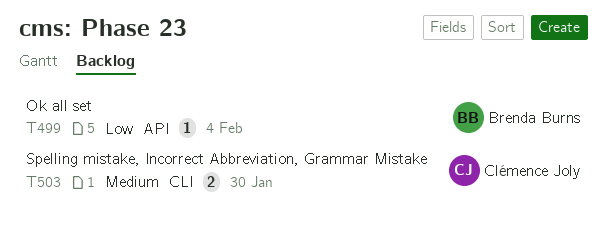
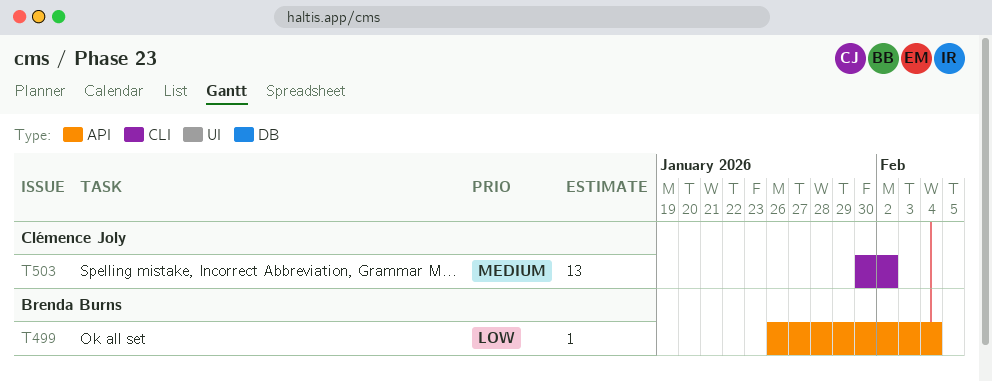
T503, estimate: 2 -> 13
T503, due: Jan 30 -> Feb 2

